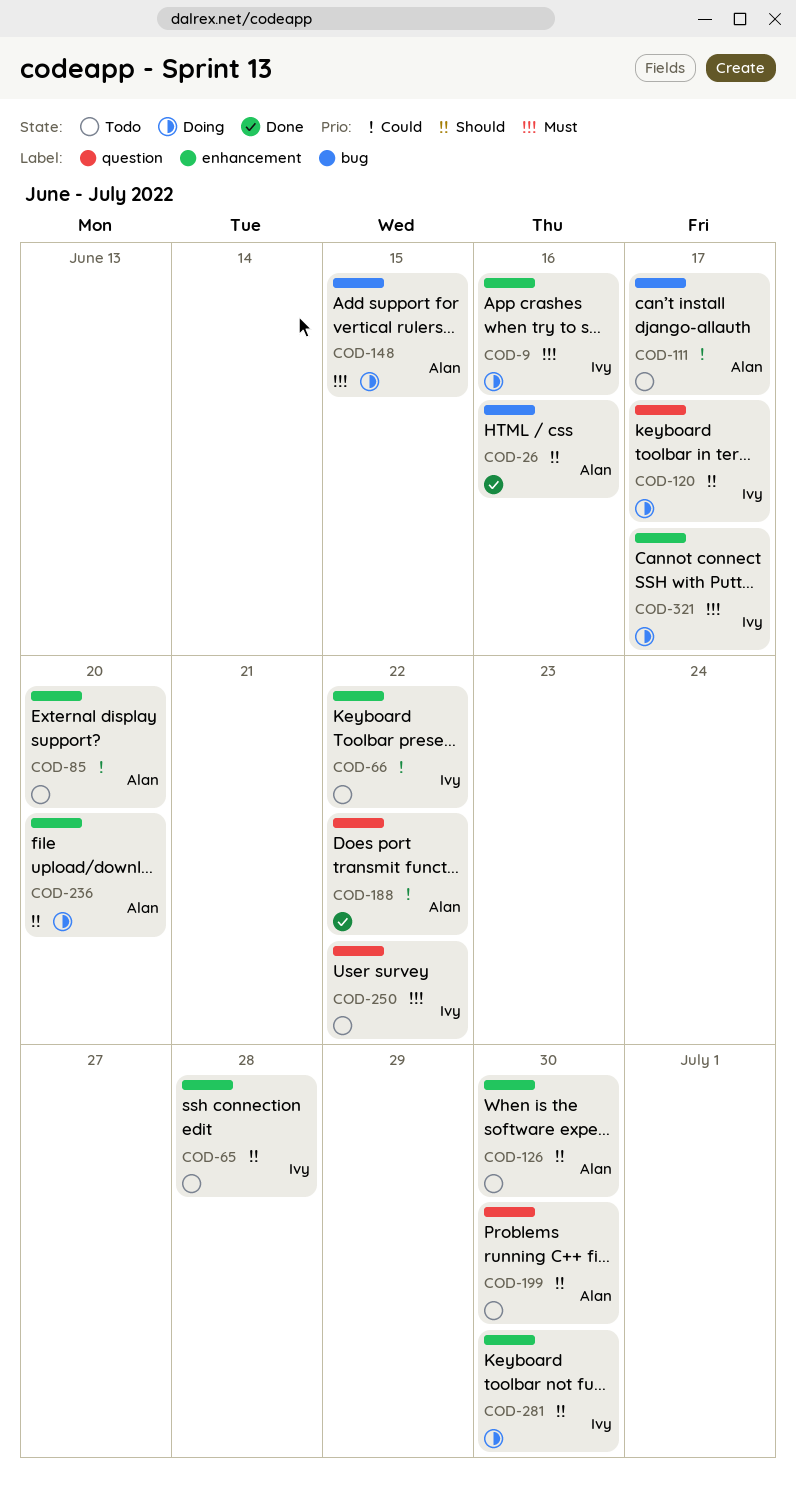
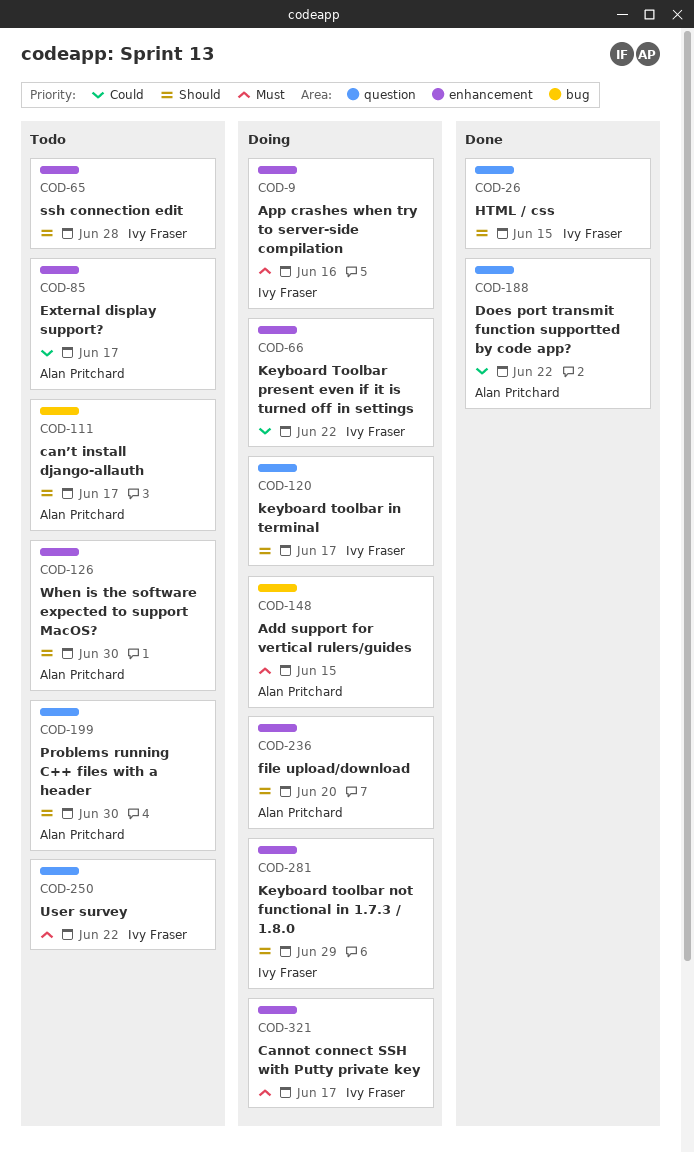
COD-26, owner: Alan Pritchard -> Ivy Fraser
COD-26, label: bug -> question
COD-26, due: Jun 16 -> Jun 15
COD-66, status: Todo -> Doing
COD-85, due: Jun 20 -> Jun 17
COD-111, priority: Could -> Should
COD-281, due: Jun 30 -> Jun 29

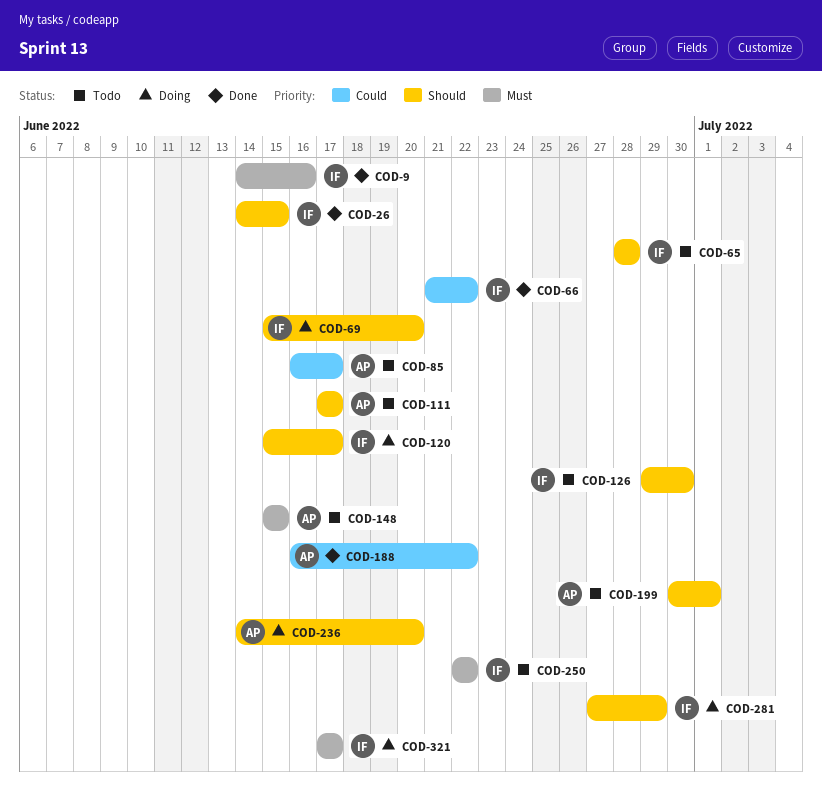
COD-9, status: Doing -> Done
COD-66, status: Doing -> Done
COD-69: none -> present
COD-126, owner: Alan Pritchard -> Ivy Fraser
COD-148, status: Doing -> Todo
COD-199, due: Jun 30 -> Jul 1

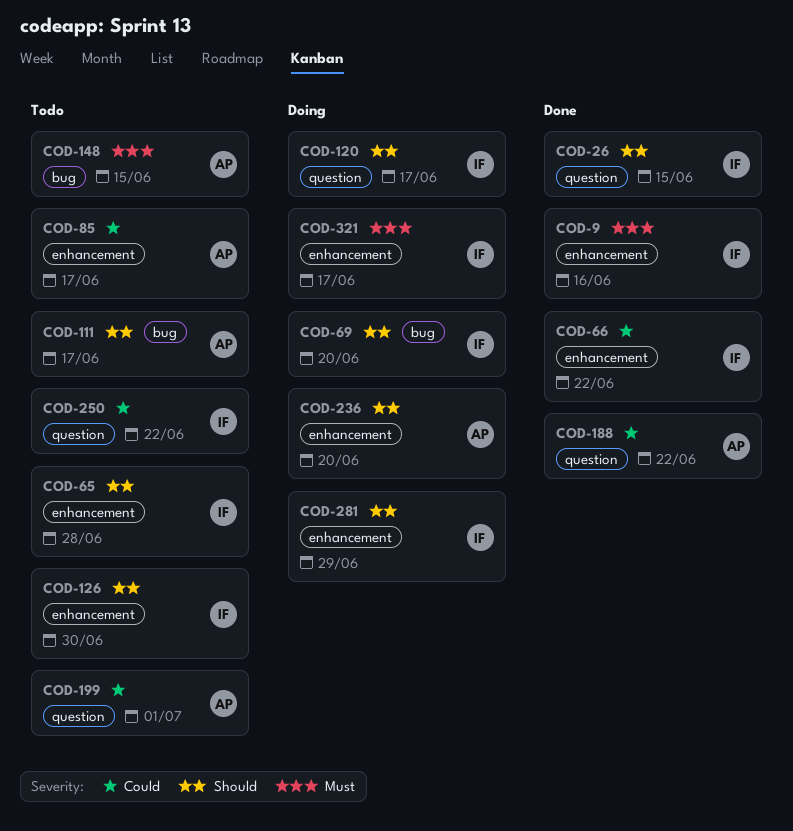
COD-199, priority: Should -> Could
COD-250, priority: Must -> Could

